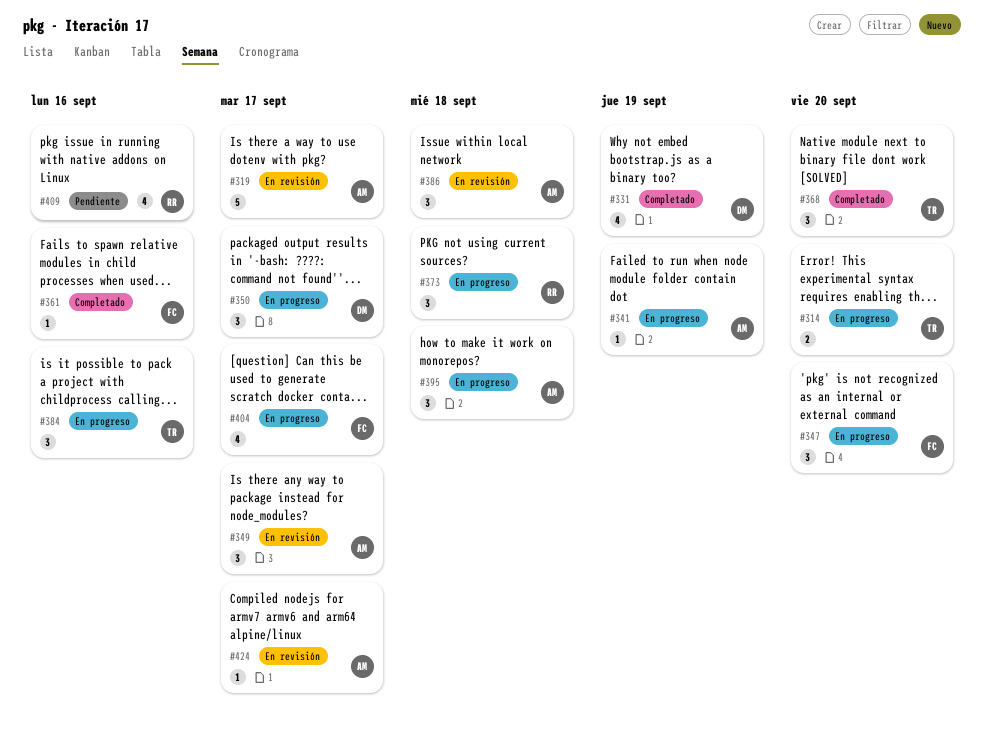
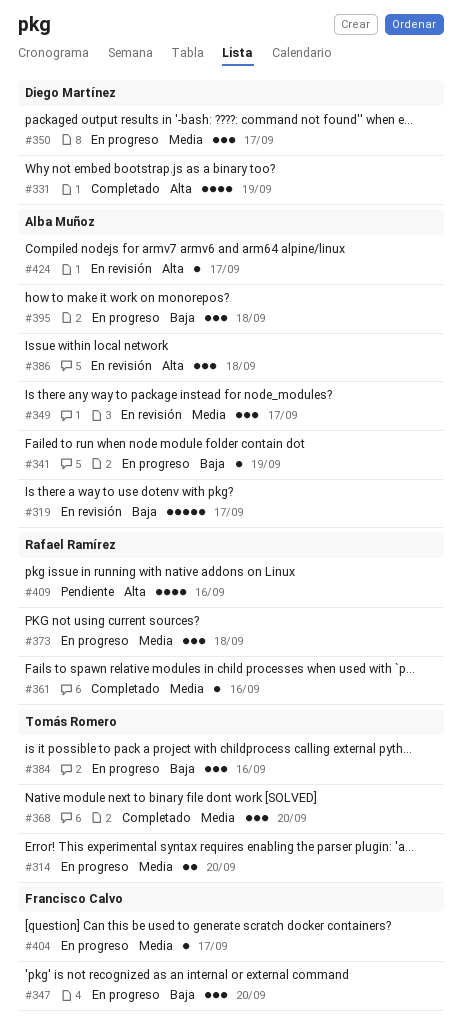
#361, owner: Francisco Calvo -> Rafael Ramírez
#404, estimate: 4 -> 1

